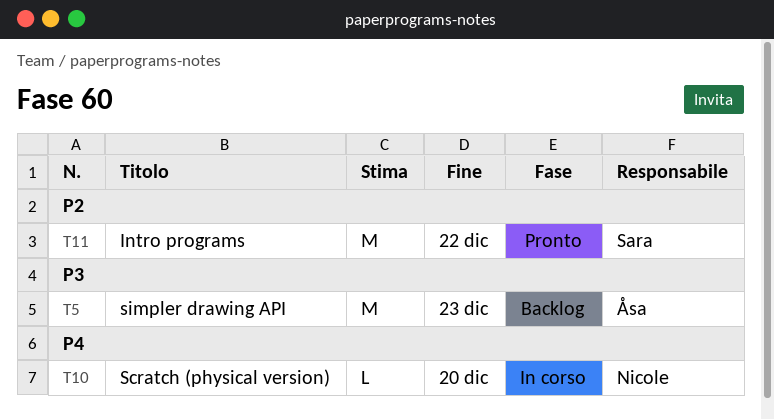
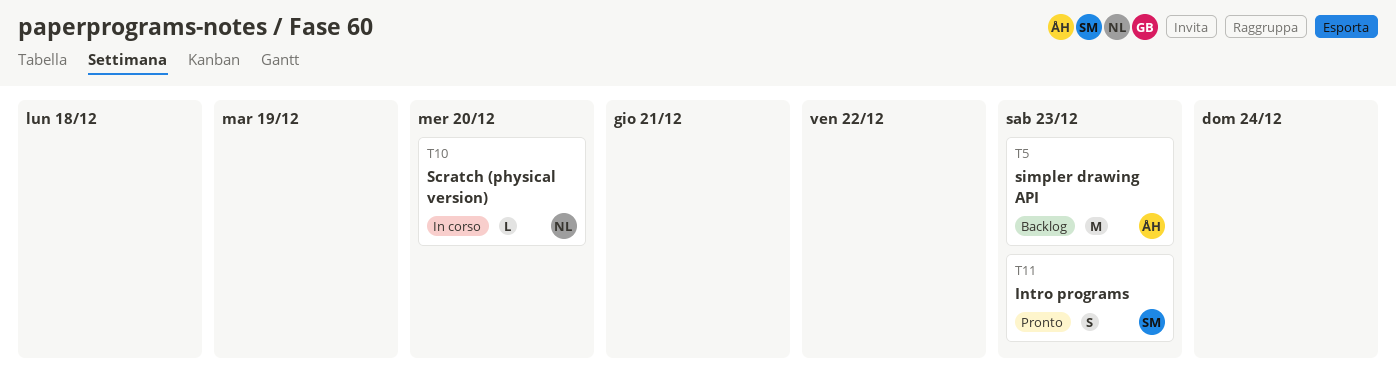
T11, estimate: M -> S
T11, due: Dec 22 -> Dec 23

